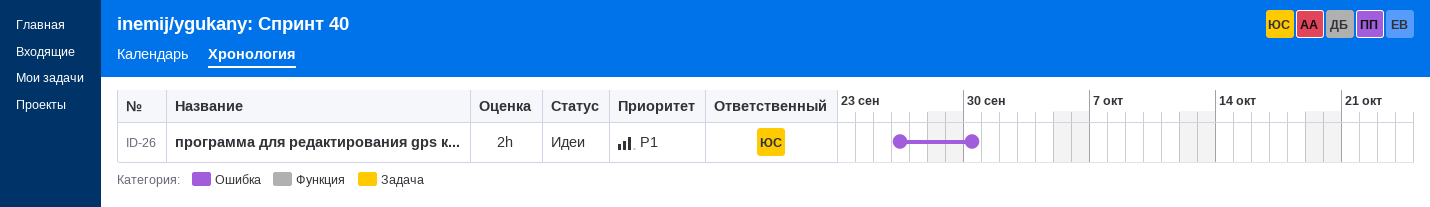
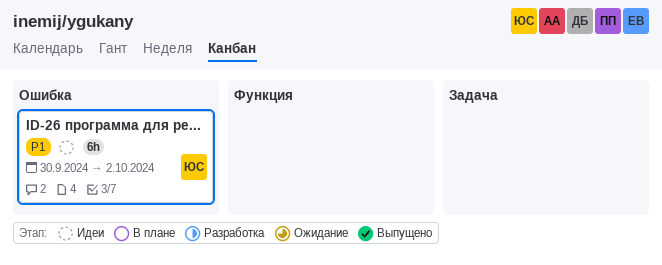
ID-26, estimate: 2h -> 6h
ID-26, start: Sep 26 -> Sep 30
ID-26, due: Sep 30 -> Oct 2

